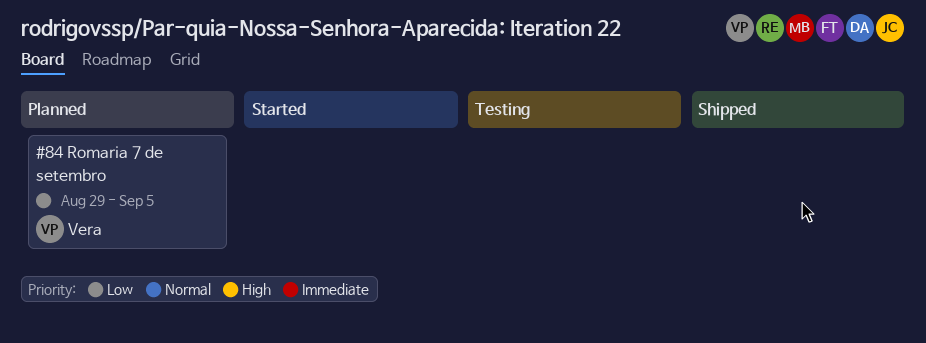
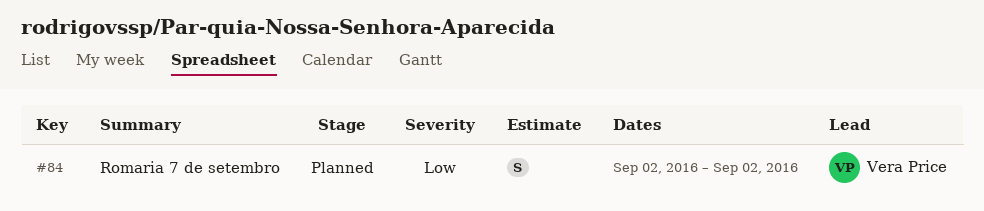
#84, start: Aug 29 -> Sep 2
#84, due: Sep 5 -> Sep 2

